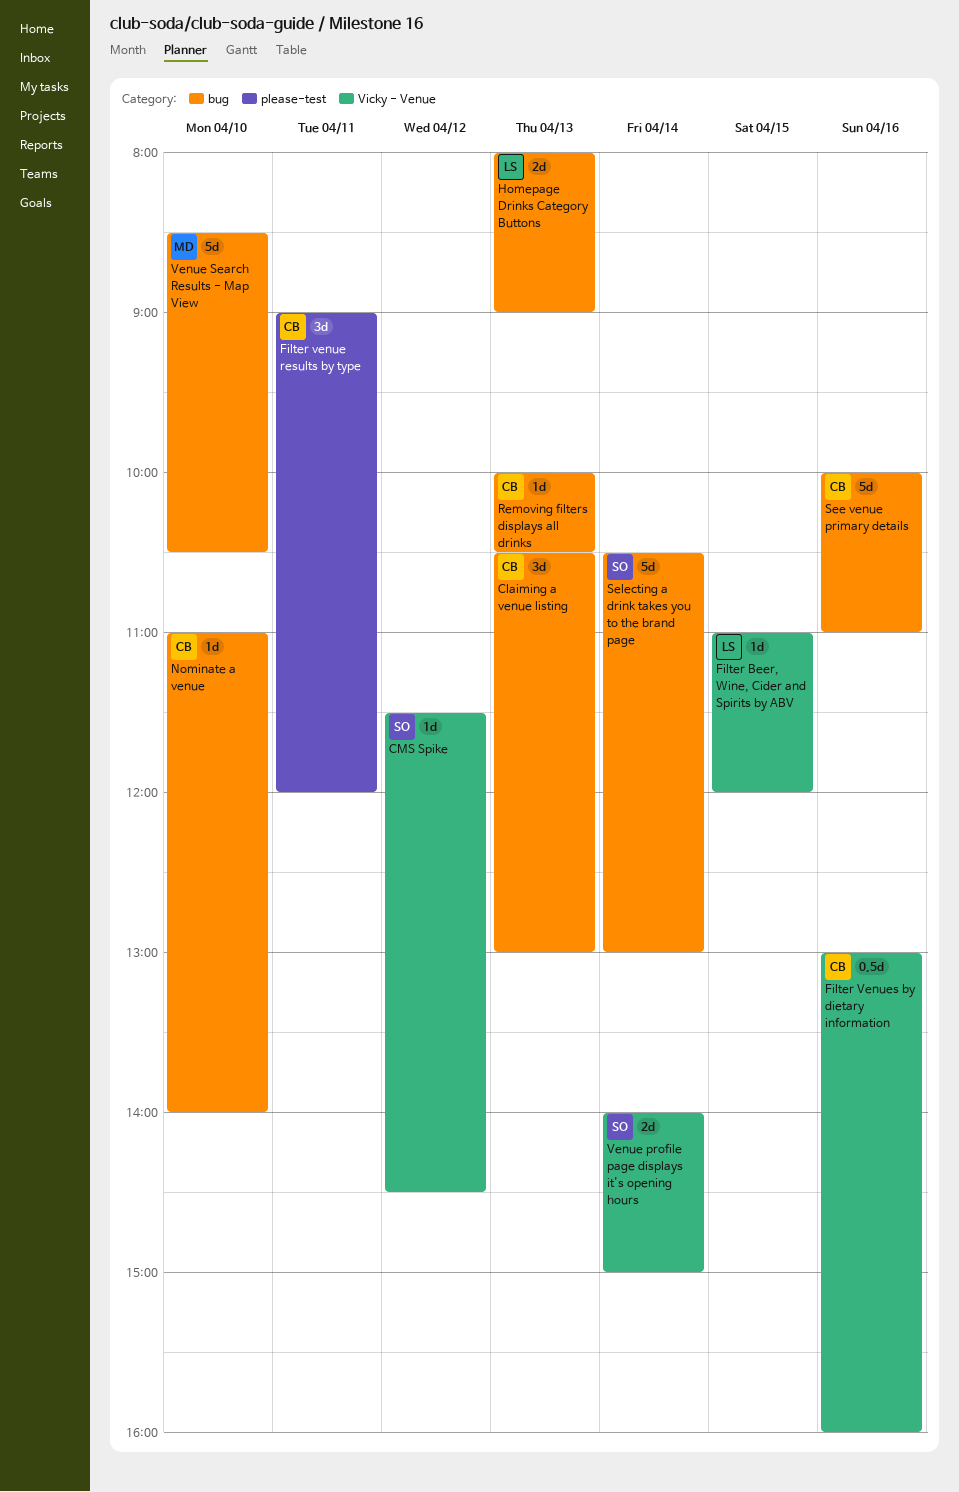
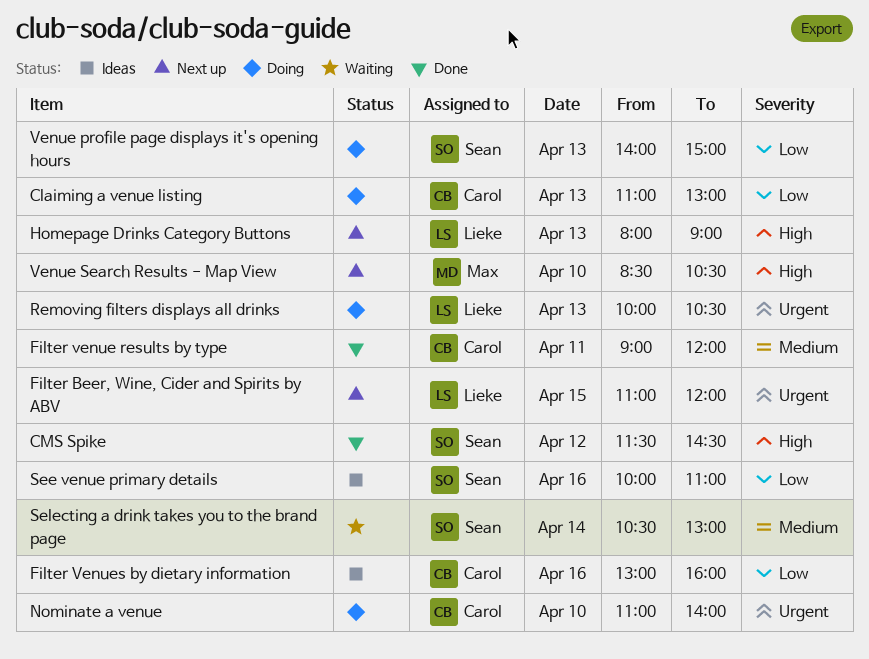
Claiming a venue listing, begins: 10:30 -> 11:00
Removing filters displays all drinks, owner: Carol -> Lieke
See venue primary details, owner: Carol -> Sean
Venue profile page displays it's opening hours, day: Apr 14 -> Apr 13

